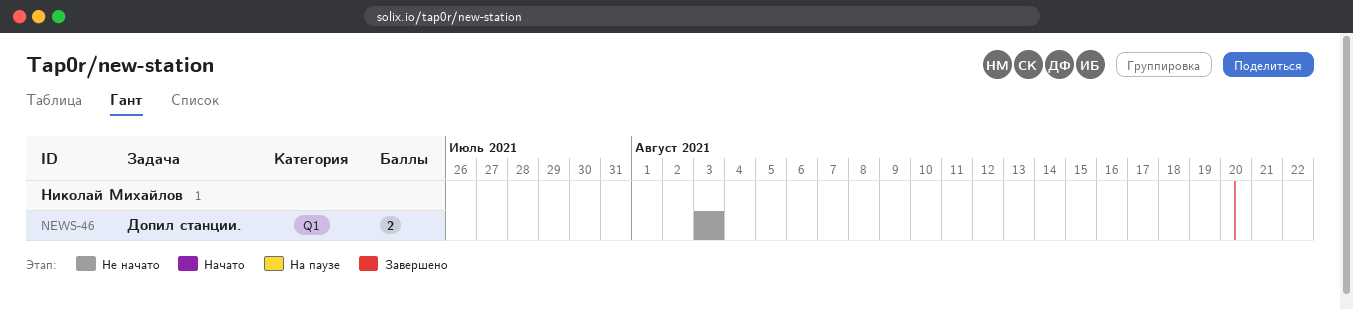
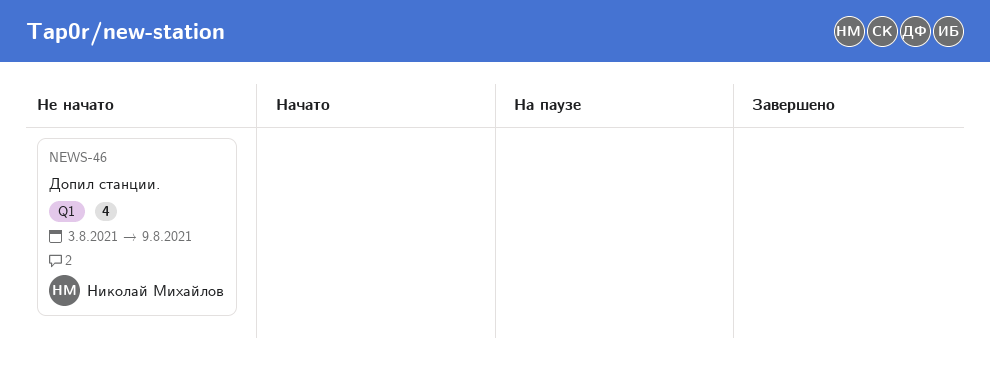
NEWS-46, estimate: 2 -> 4
NEWS-46, due: Aug 3 -> Aug 9

